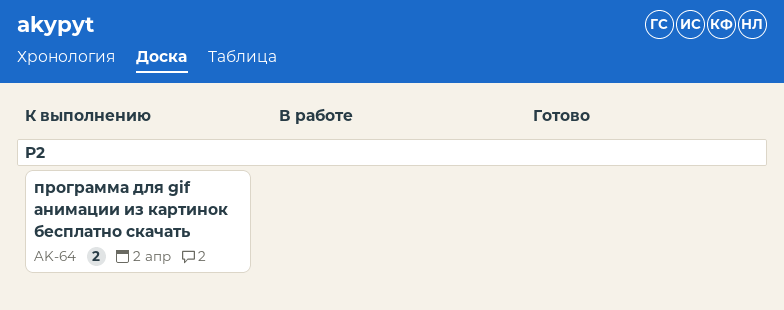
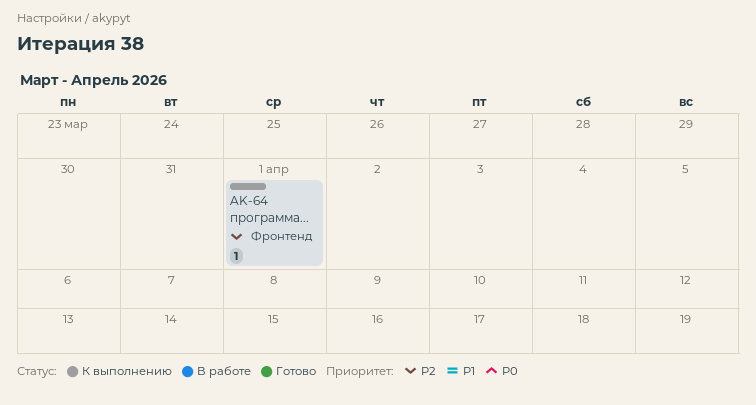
AK-64, estimate: 2 -> 1
AK-64, due: Apr 2 -> Apr 1

